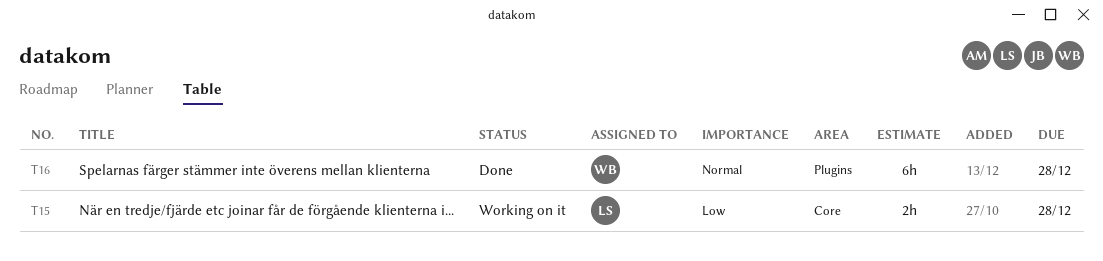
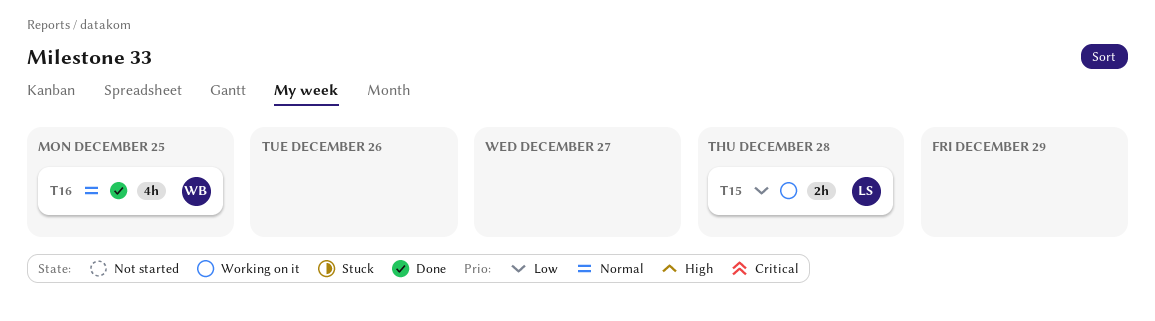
T16, estimate: 6h -> 4h
T16, due: Dec 28 -> Dec 25

